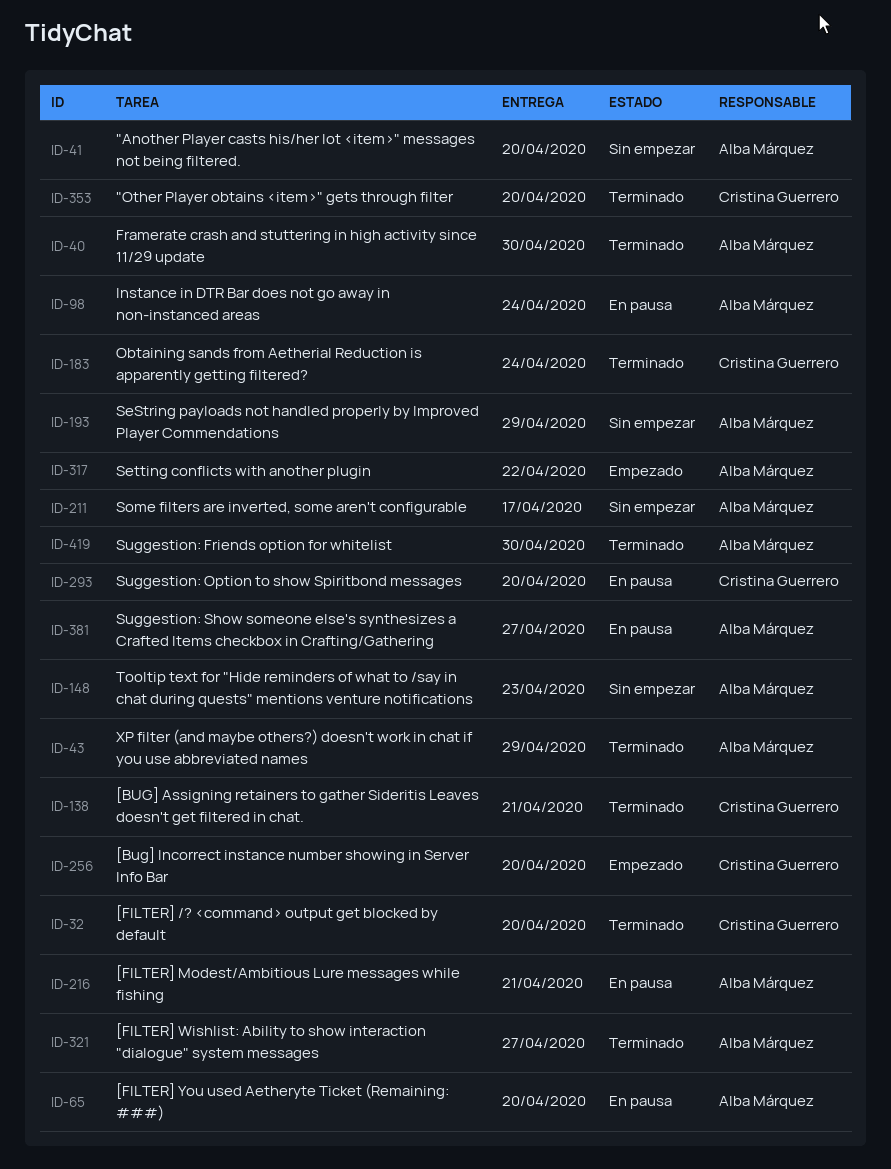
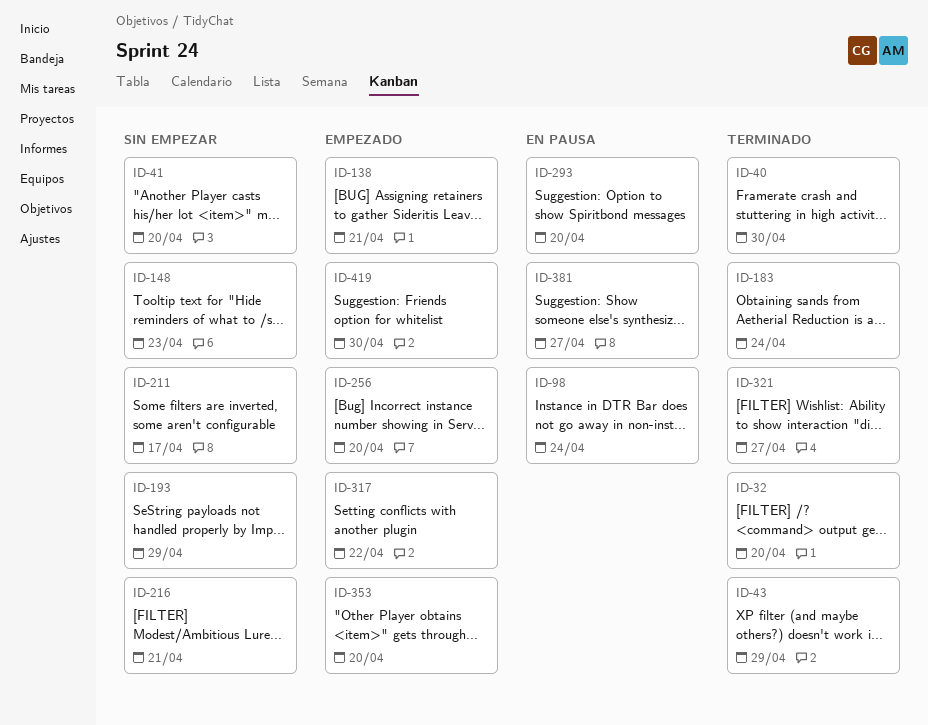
ID-65: present -> none
ID-138, status: Terminado -> Empezado
ID-216, status: En pausa -> Sin empezar
ID-353, status: Terminado -> Empezado
ID-419, status: Terminado -> Empezado

